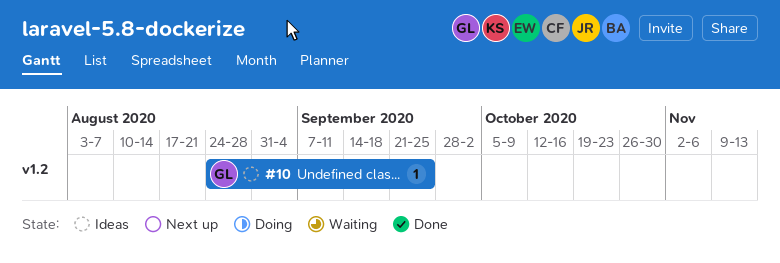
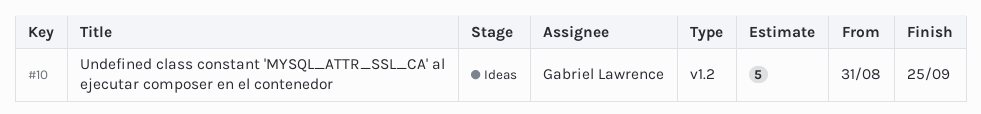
#10, estimate: 1 -> 5
#10, start: Aug 24 -> Aug 31

